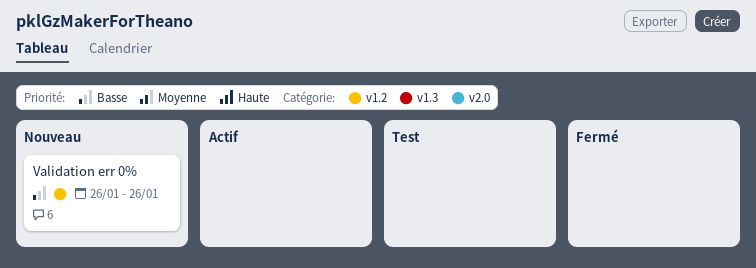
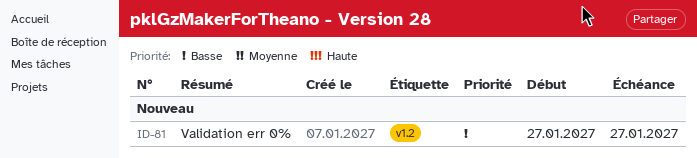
Validation err 0%, start: Jan 26 -> Jan 27
Validation err 0%, due: Jan 26 -> Jan 27

